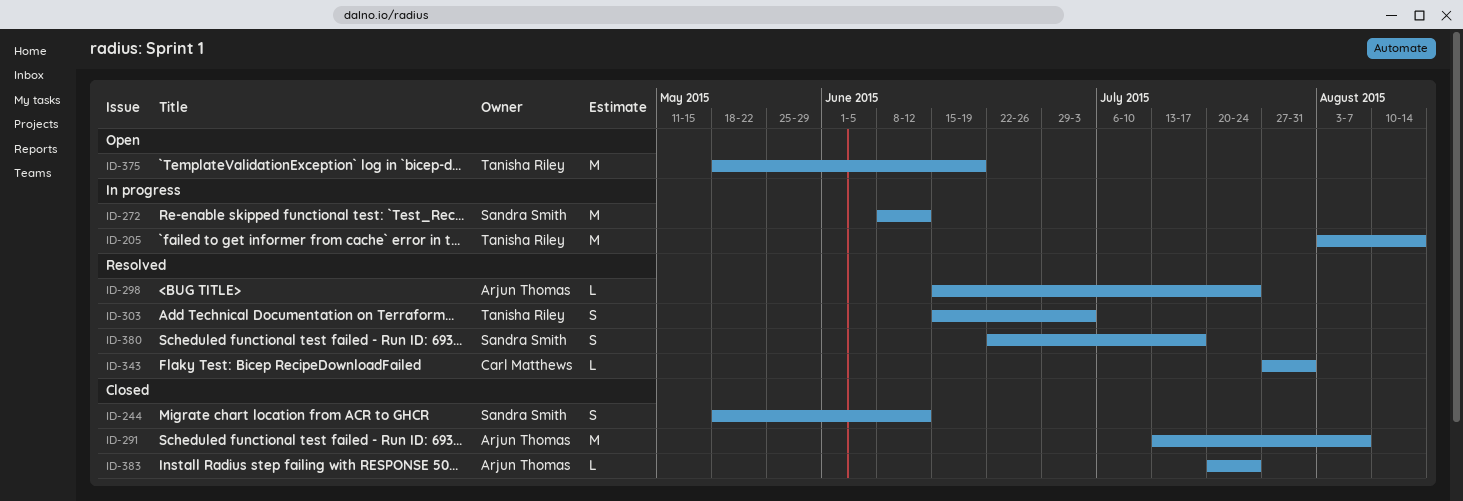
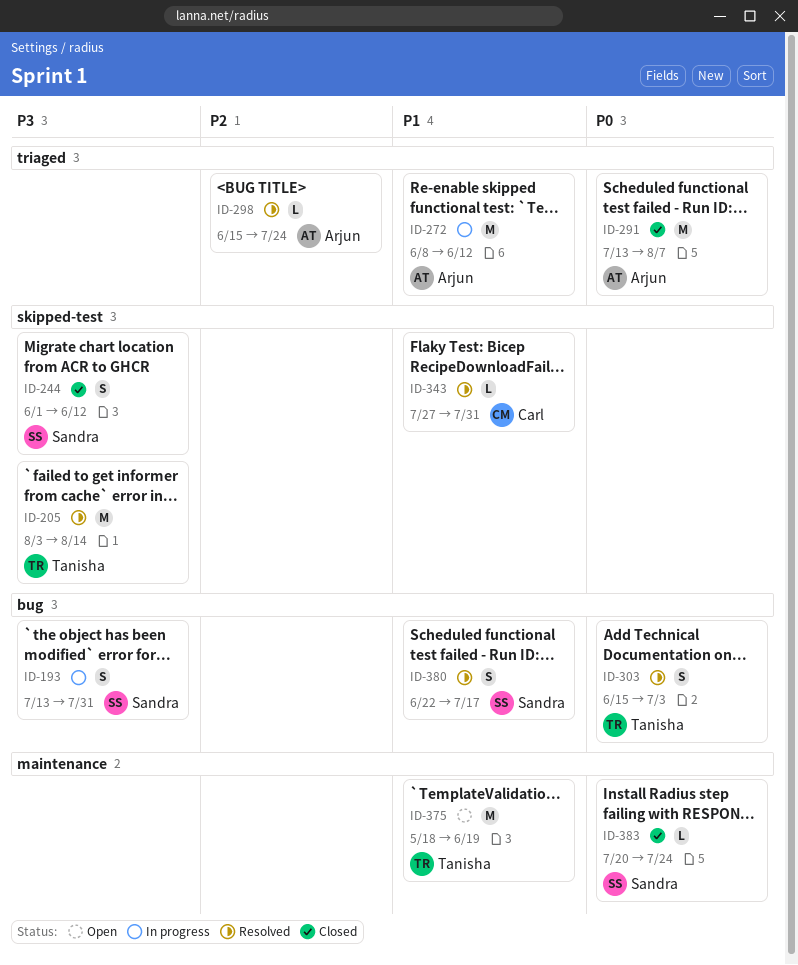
ID-193: none -> present
ID-205, status: In progress -> Resolved
ID-244, start: May 18 -> Jun 1
ID-272, owner: Sandra Smith -> Arjun Thomas
ID-383, owner: Arjun Thomas -> Sandra Smith

